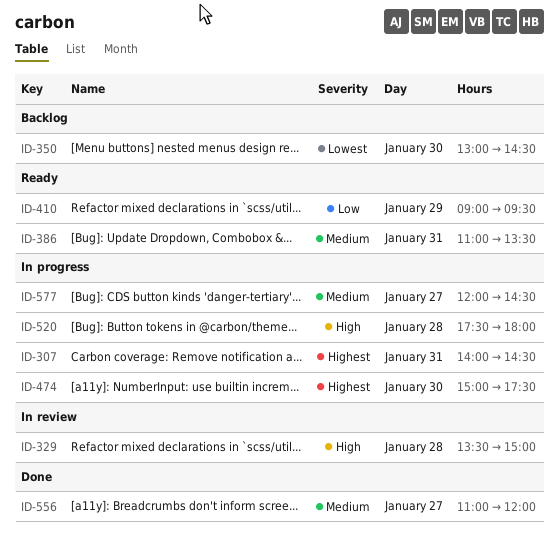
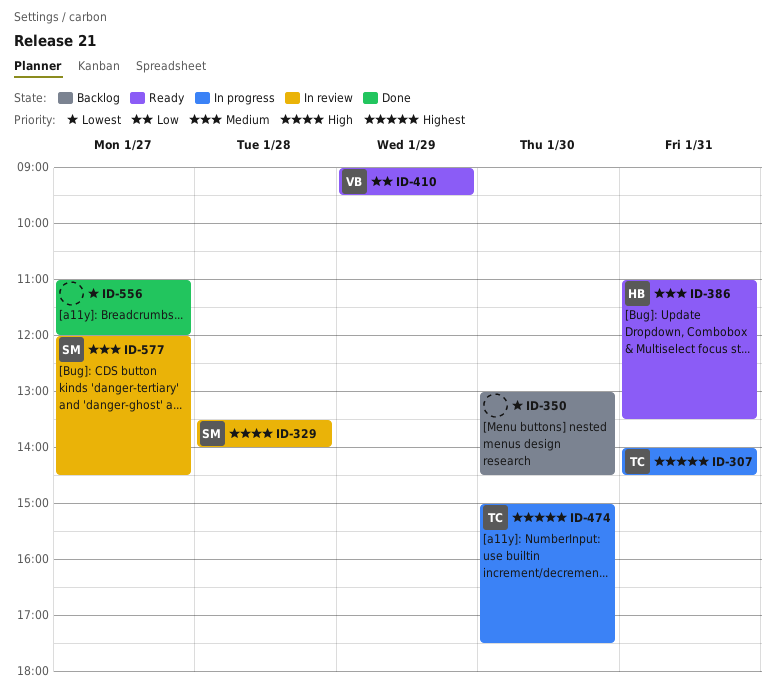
ID-329, ends: 15:00 -> 14:00
ID-520: present -> none
ID-556, priority: Medium -> Lowest
ID-577, status: In progress -> In review

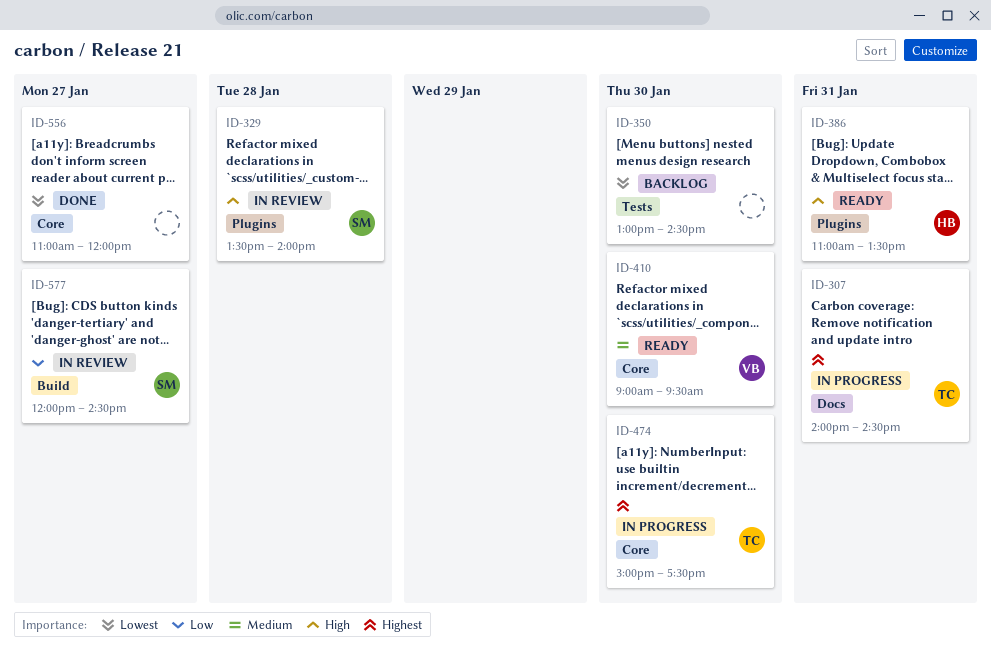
ID-386, priority: Medium -> High
ID-410, priority: Low -> Medium
ID-410, day: Jan 29 -> Jan 30
ID-577, priority: Medium -> Low

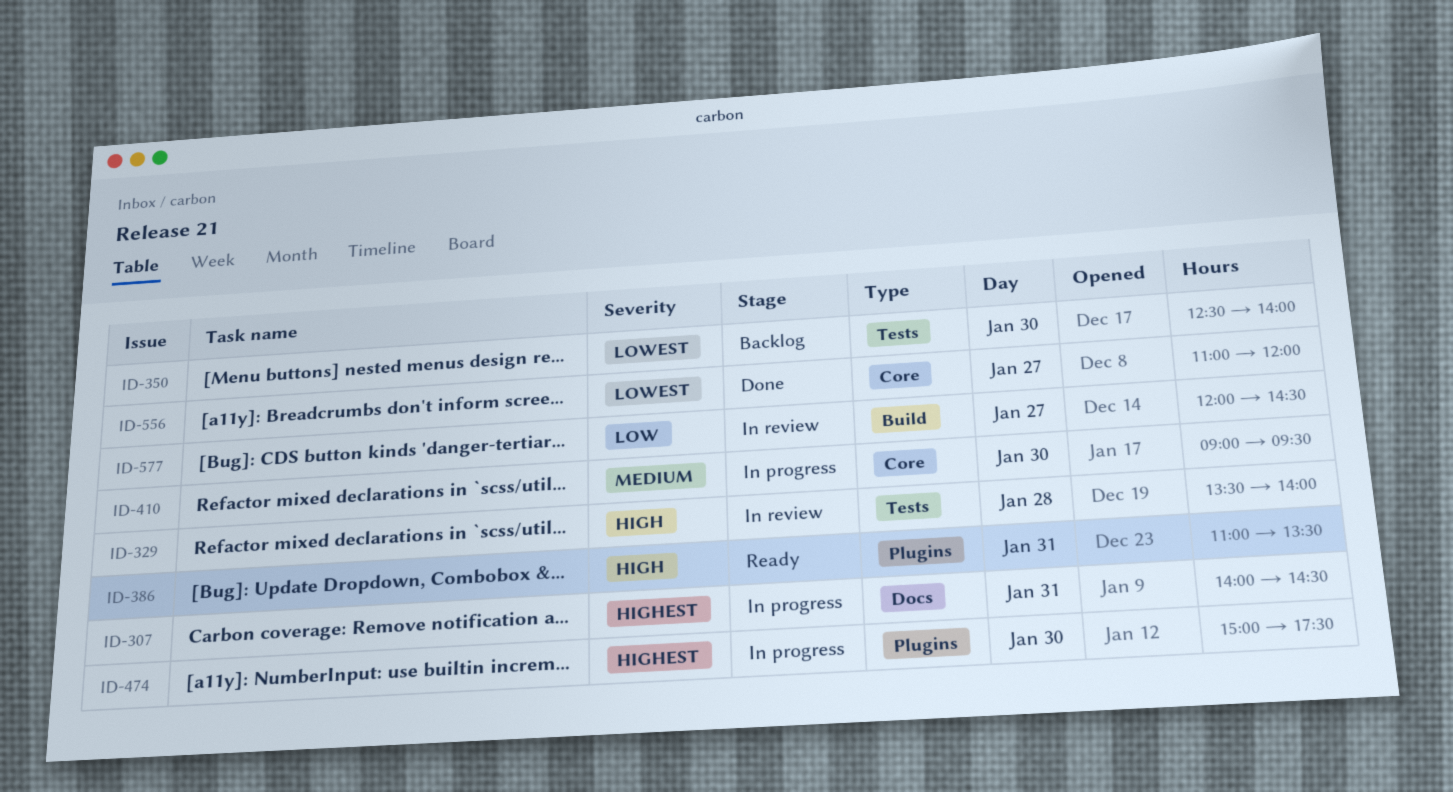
ID-329, label: Plugins -> Tests
ID-350, begins: 13:00 -> 12:30
ID-350, ends: 14:30 -> 14:00
ID-410, status: Ready -> In progress
ID-474, label: Core -> Plugins

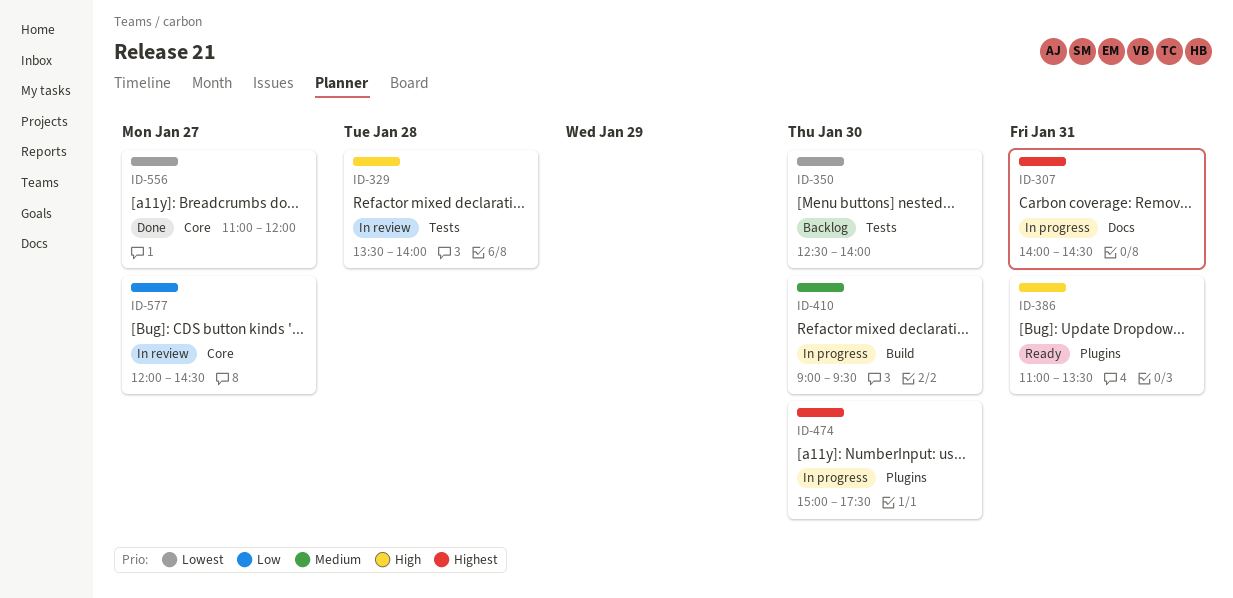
ID-410, label: Core -> Build
ID-577, label: Build -> Core

